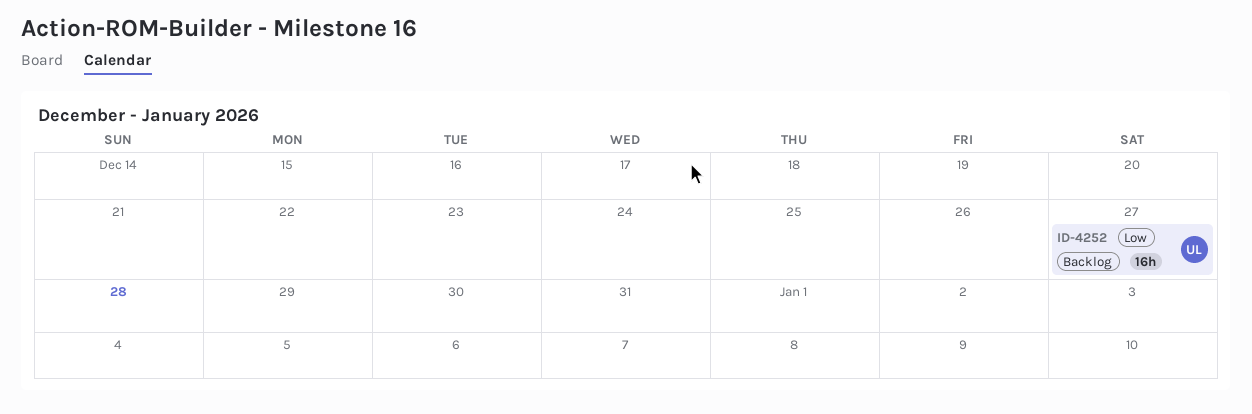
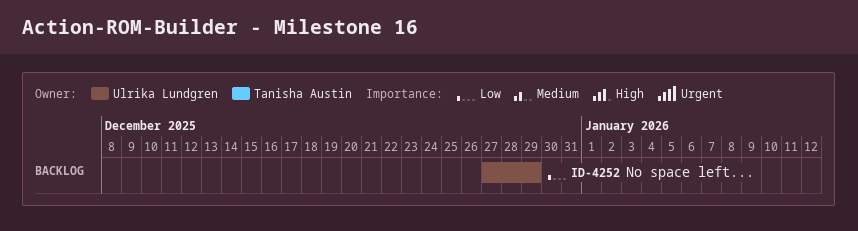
ID-4252, due: Dec 27 -> Dec 29

